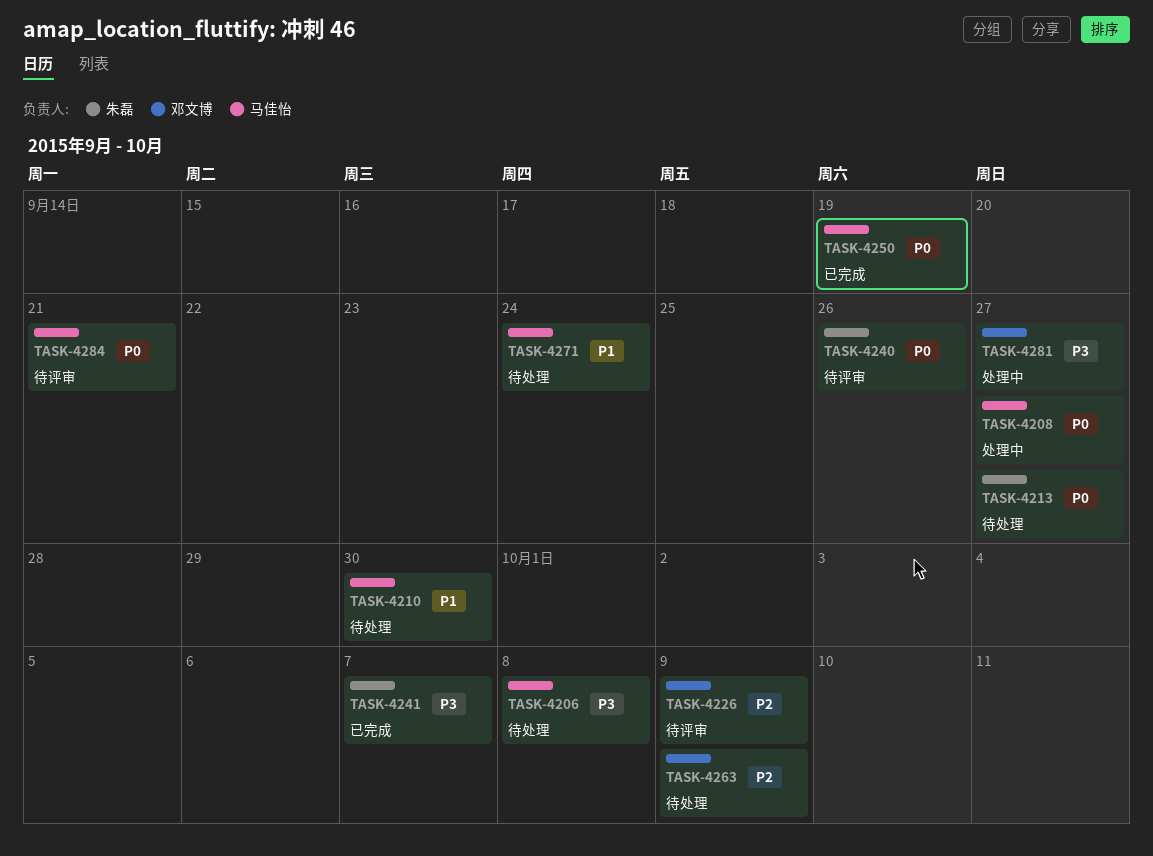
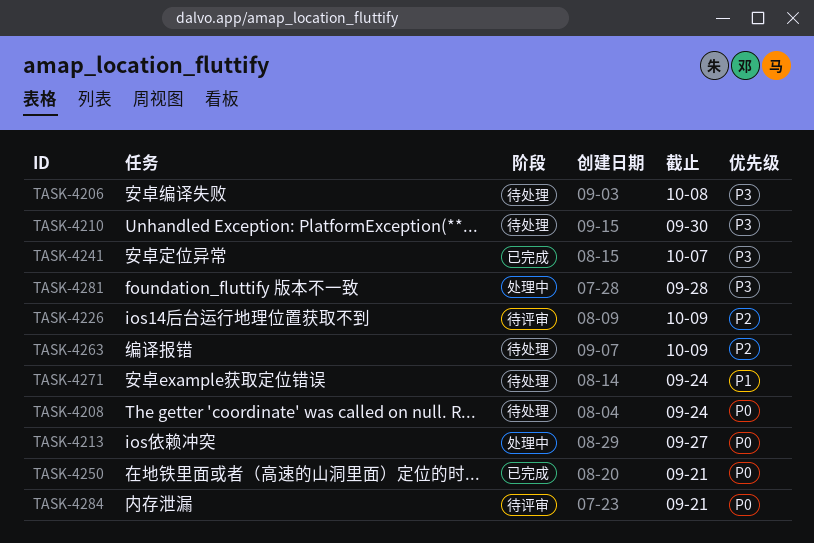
TASK-4208, status: 处理中 -> 待处理
TASK-4208, due: Sep 27 -> Sep 24
TASK-4210, priority: P1 -> P3
TASK-4213, status: 待处理 -> 处理中
TASK-4240: present -> none
TASK-4250, due: Sep 19 -> Sep 21
TASK-4281, due: Sep 27 -> Sep 28

